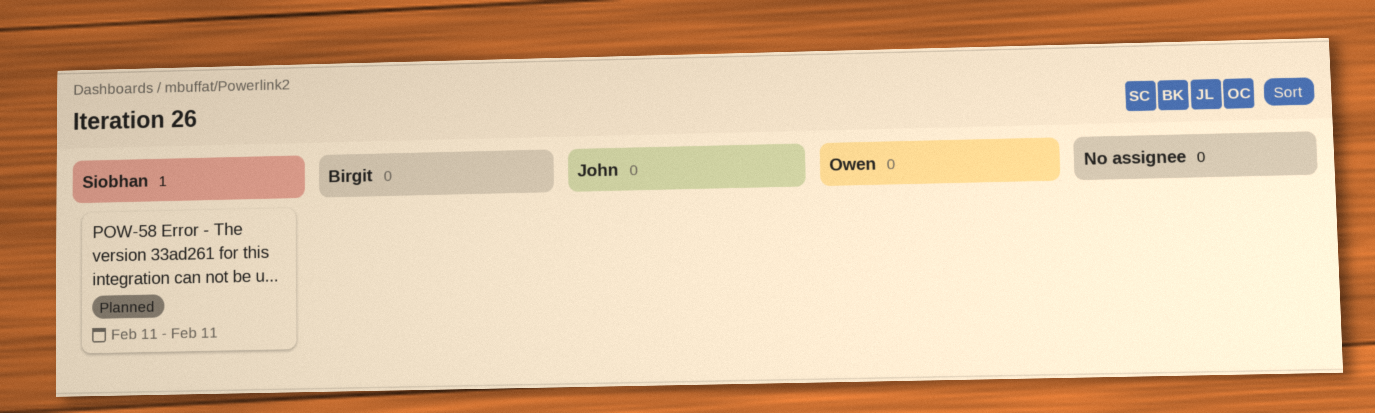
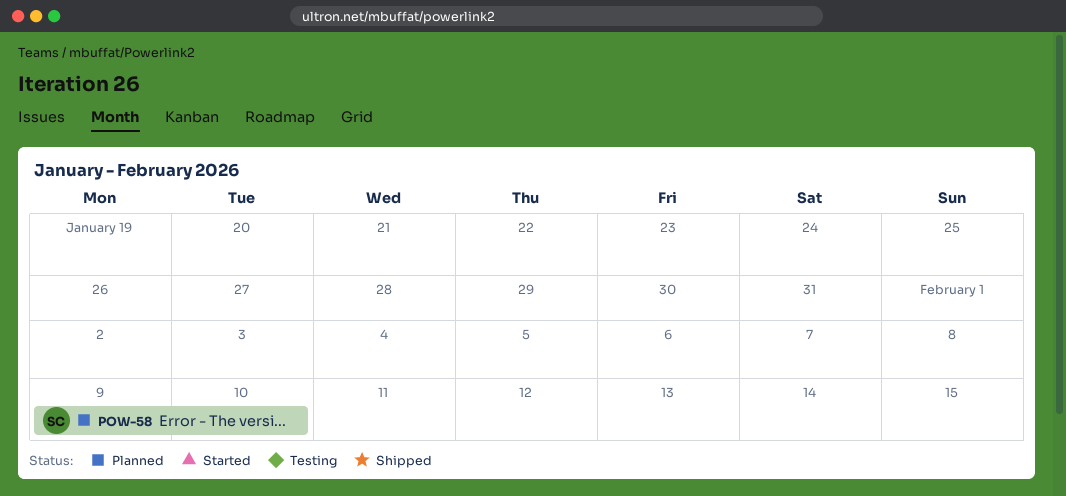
POW-58, start: Feb 11 -> Feb 9
POW-58, due: Feb 11 -> Feb 10

